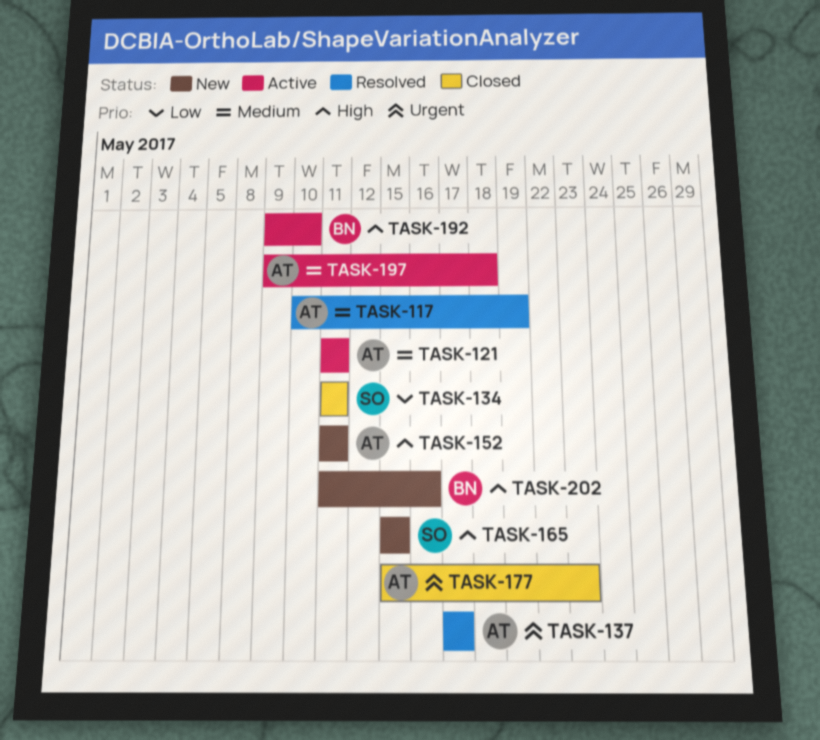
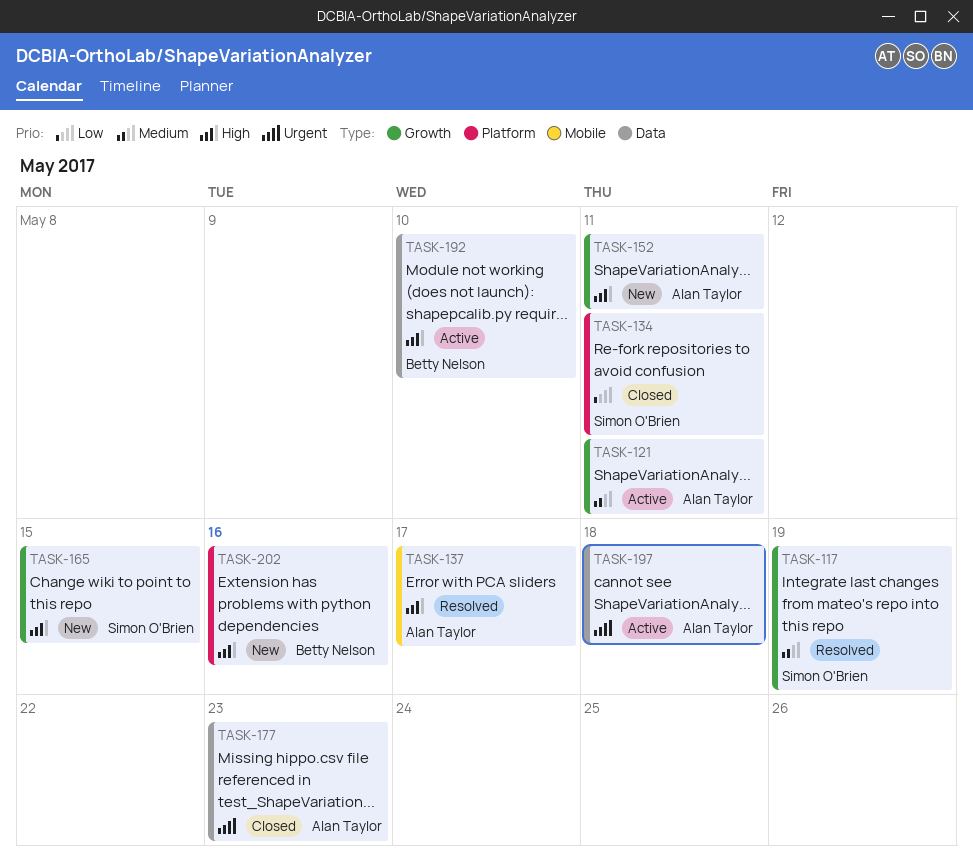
TASK-117, owner: Alan Taylor -> Simon O'Brien
TASK-137, priority: Urgent -> High
TASK-197, priority: Medium -> Urgent

